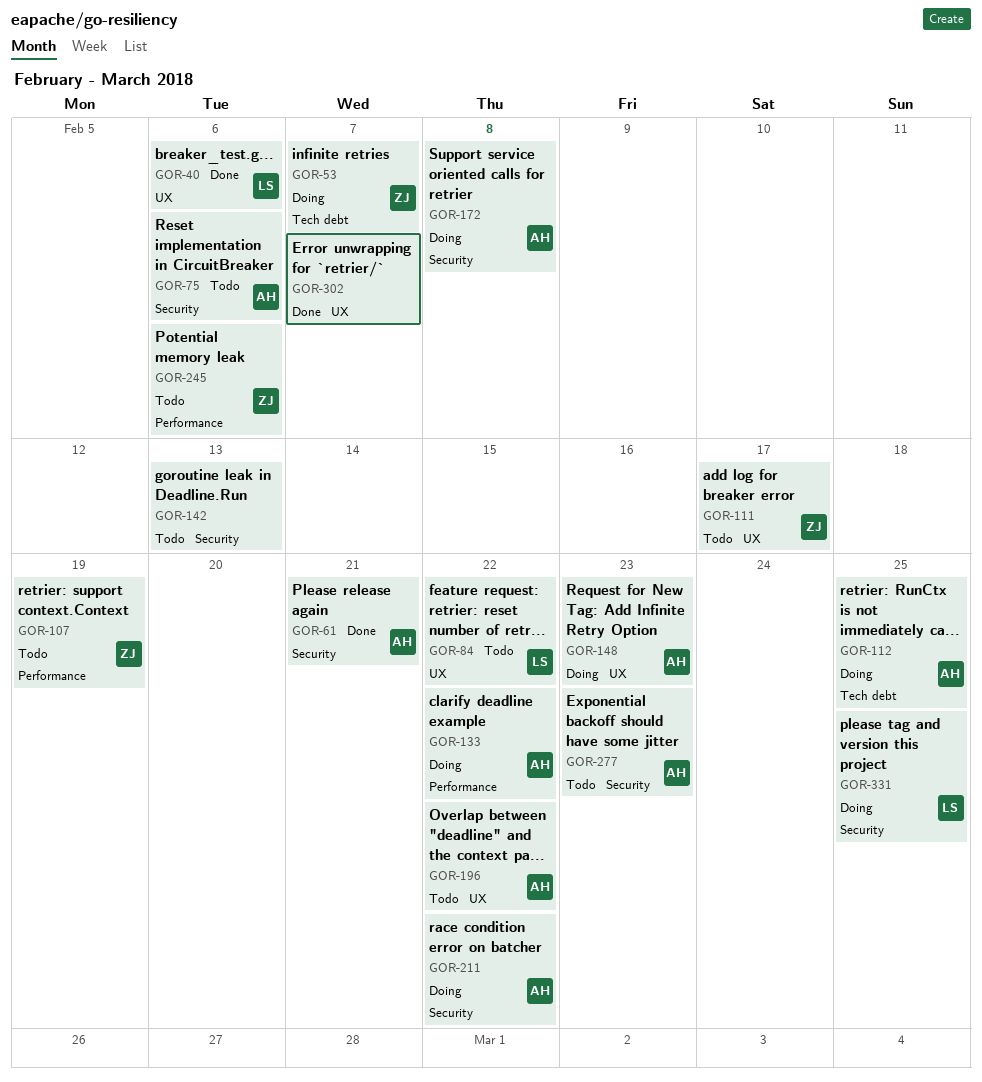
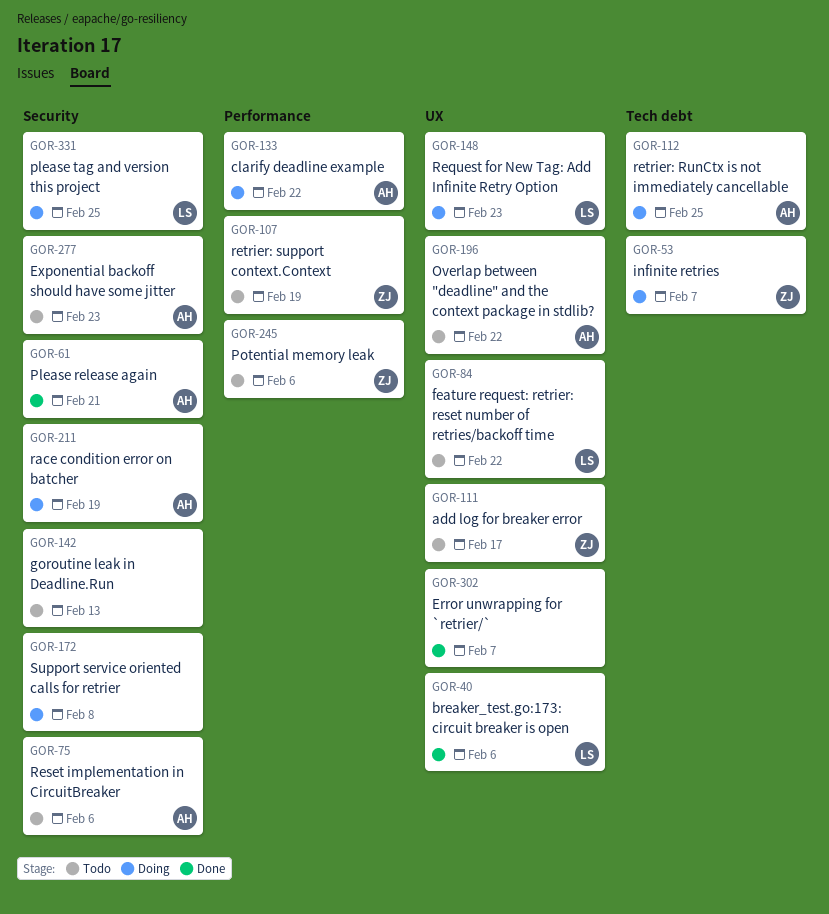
GOR-148, owner: AH -> LS
GOR-172, owner: AH -> none
GOR-211, due: Feb 22 -> Feb 19

